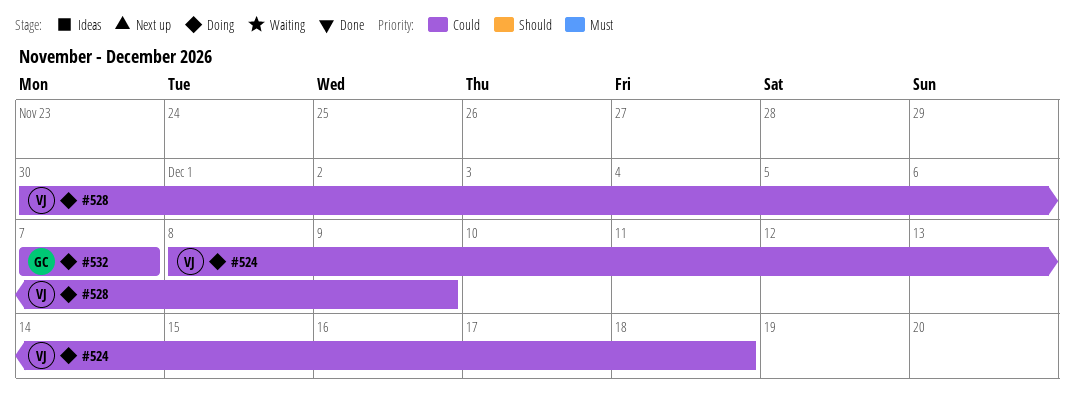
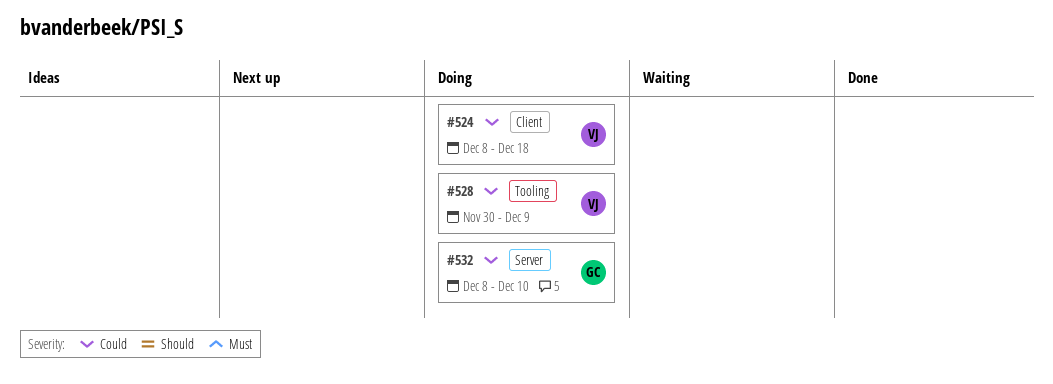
#532, start: Dec 7 -> Dec 8
#532, due: Dec 7 -> Dec 10

